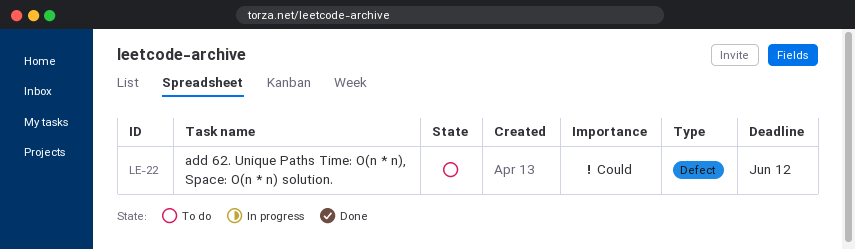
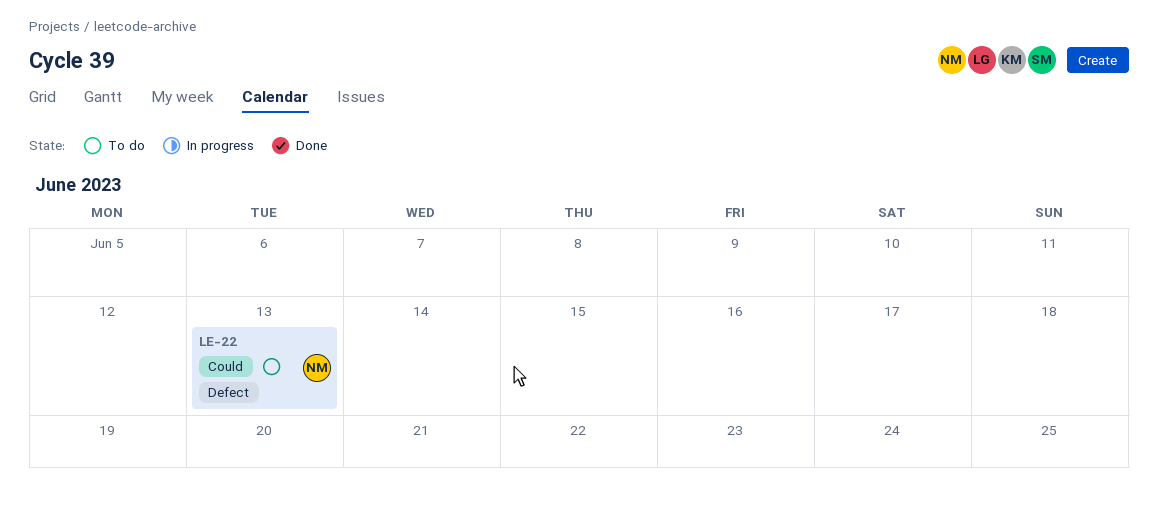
LE-22, due: Jun 12 -> Jun 13

